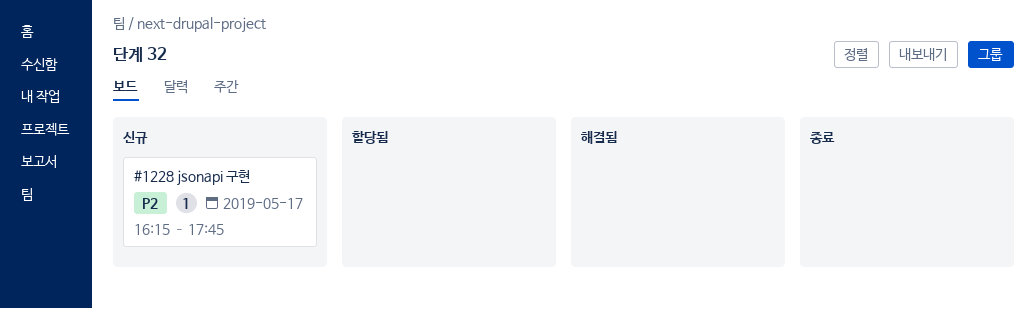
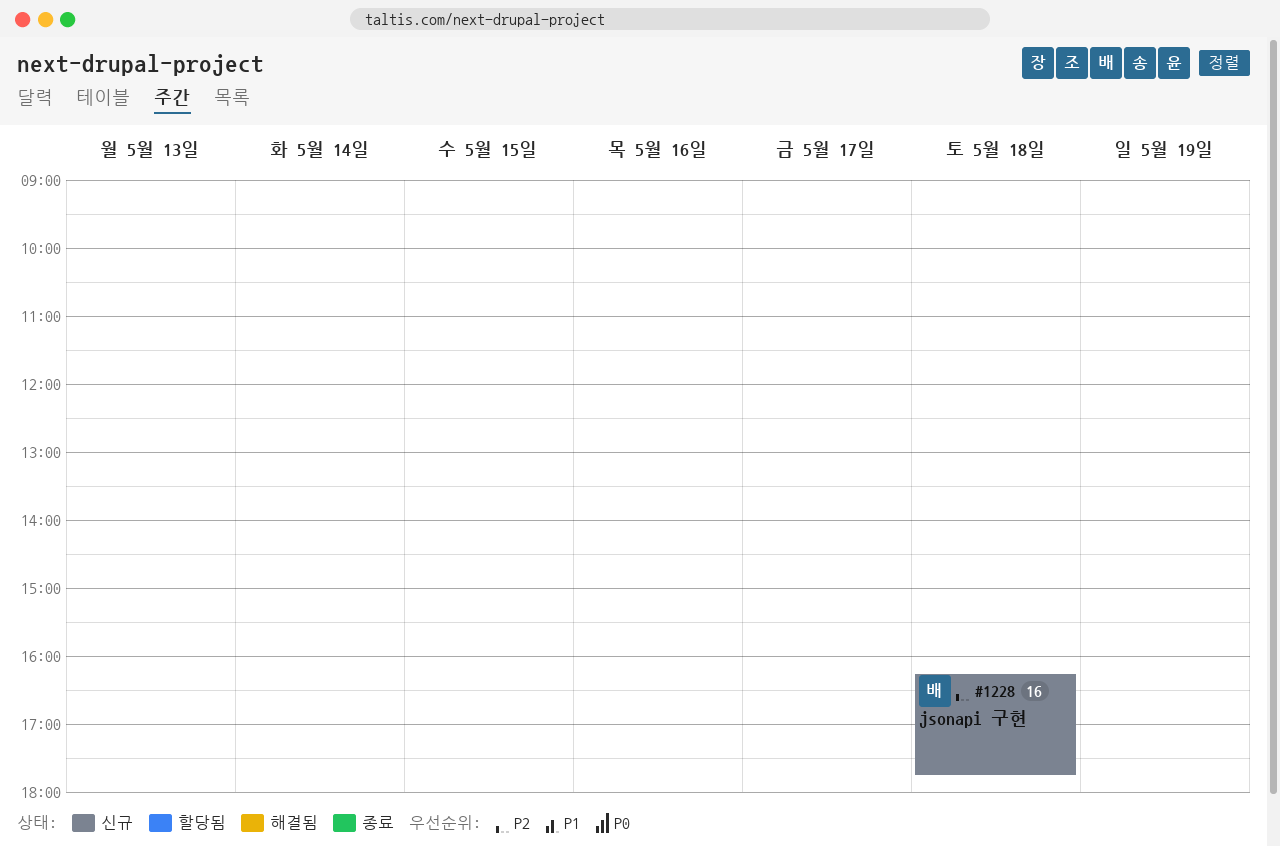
#1228, estimate: 1 -> 16
#1228, day: May 17 -> May 18

